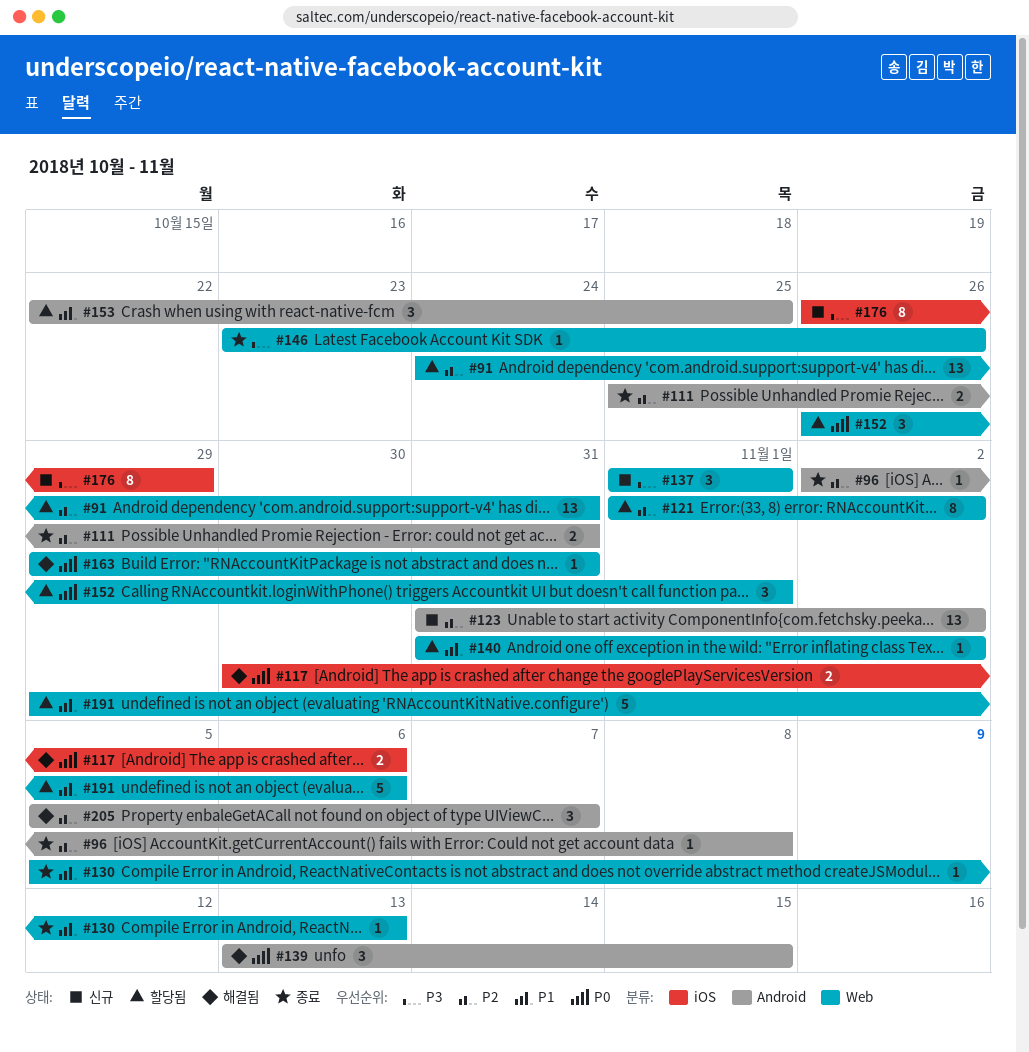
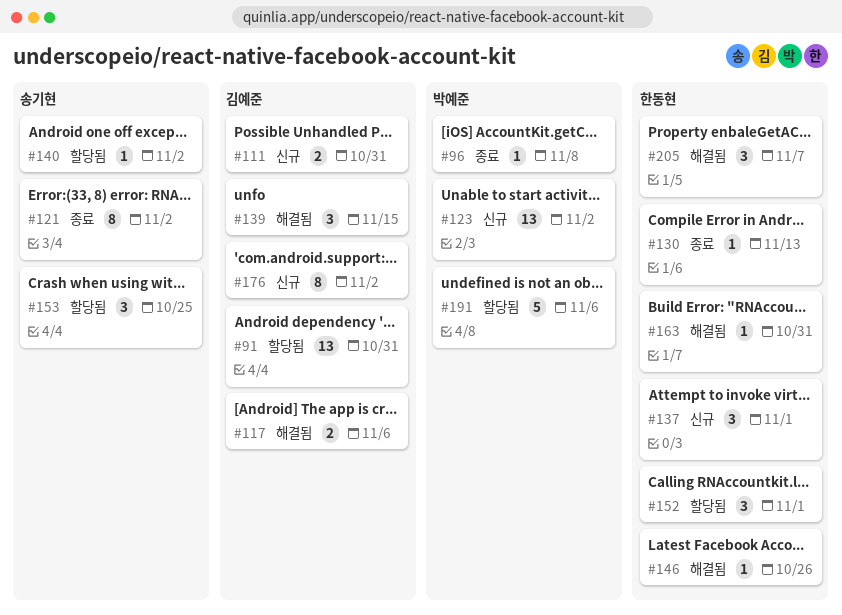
#111, status: 종료 -> 신규
#121, status: 할당됨 -> 종료
#146, status: 종료 -> 해결됨
#176, due: Oct 29 -> Nov 2

